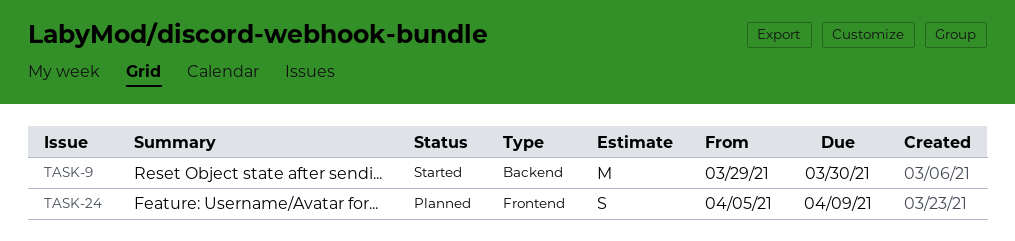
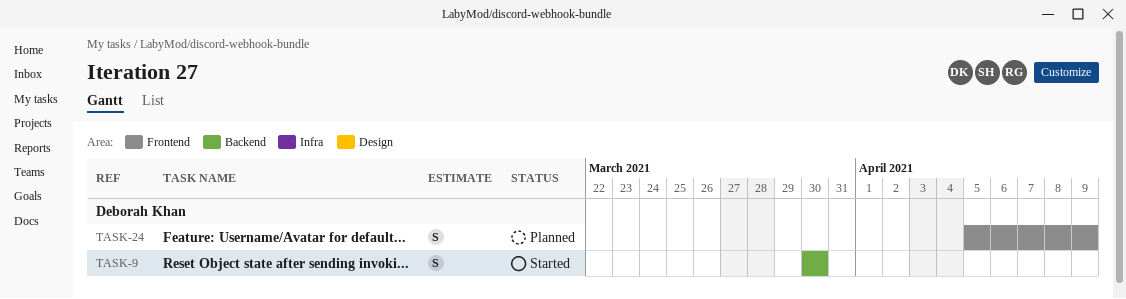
TASK-9, estimate: M -> S
TASK-9, start: Mar 29 -> Mar 30

